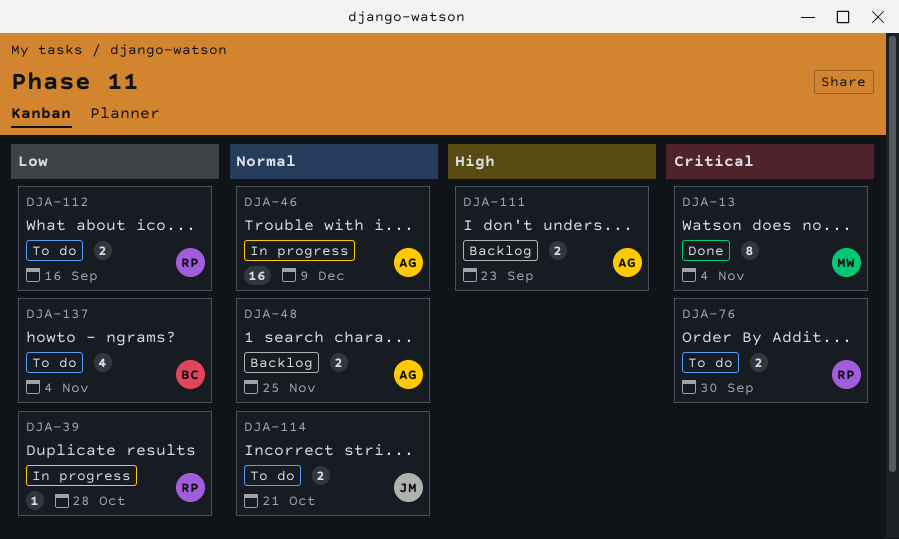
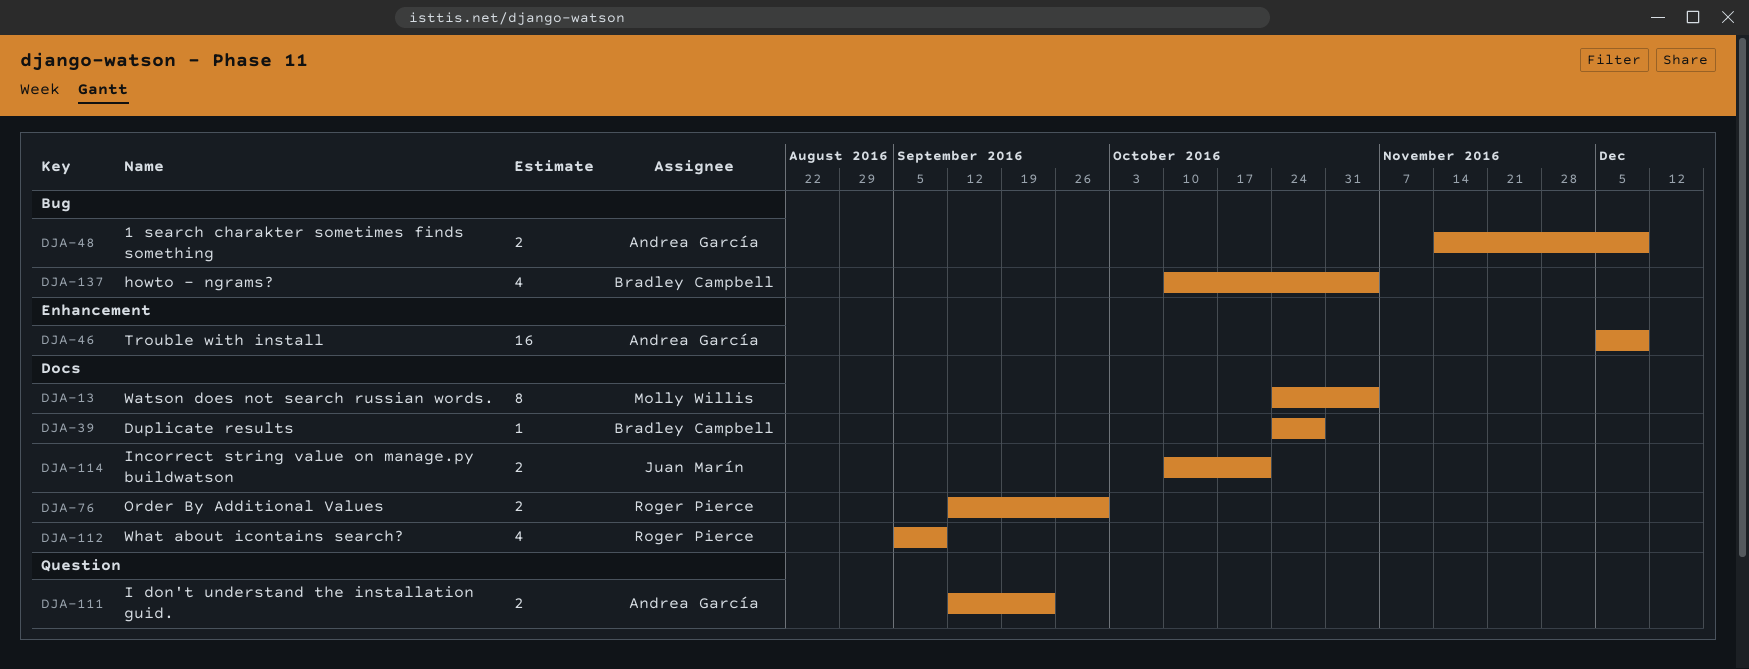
DJA-39, owner: Roger Pierce -> Bradley Campbell
DJA-48, due: Nov 25 -> Dec 9
DJA-112, estimate: 2 -> 4
DJA-112, due: Sep 16 -> Sep 9

